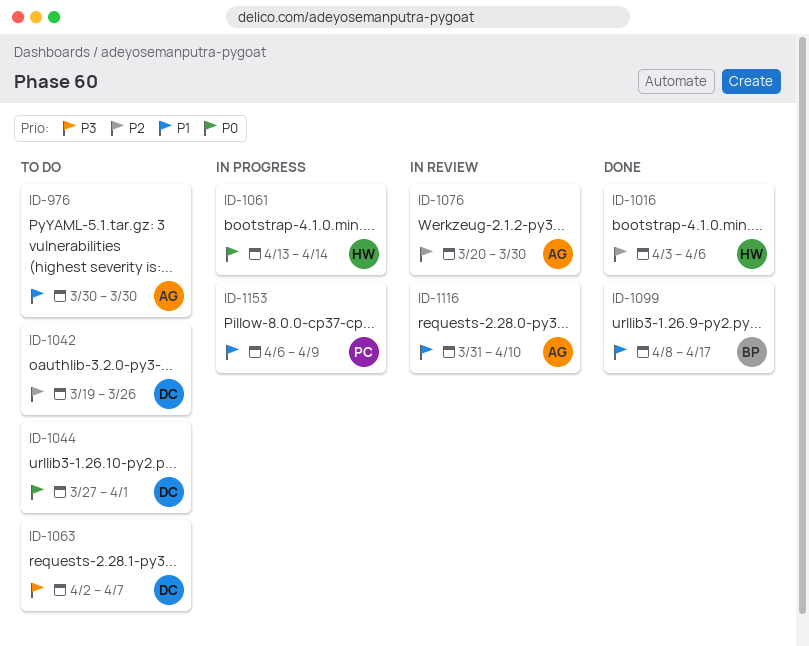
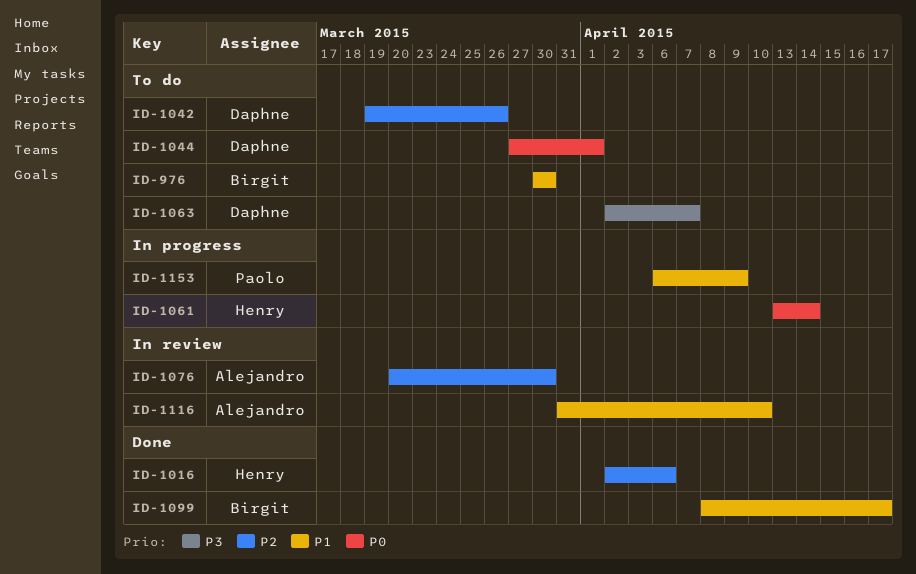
ID-976, owner: Alejandro -> Birgit
ID-1016, start: Apr 3 -> Apr 2

